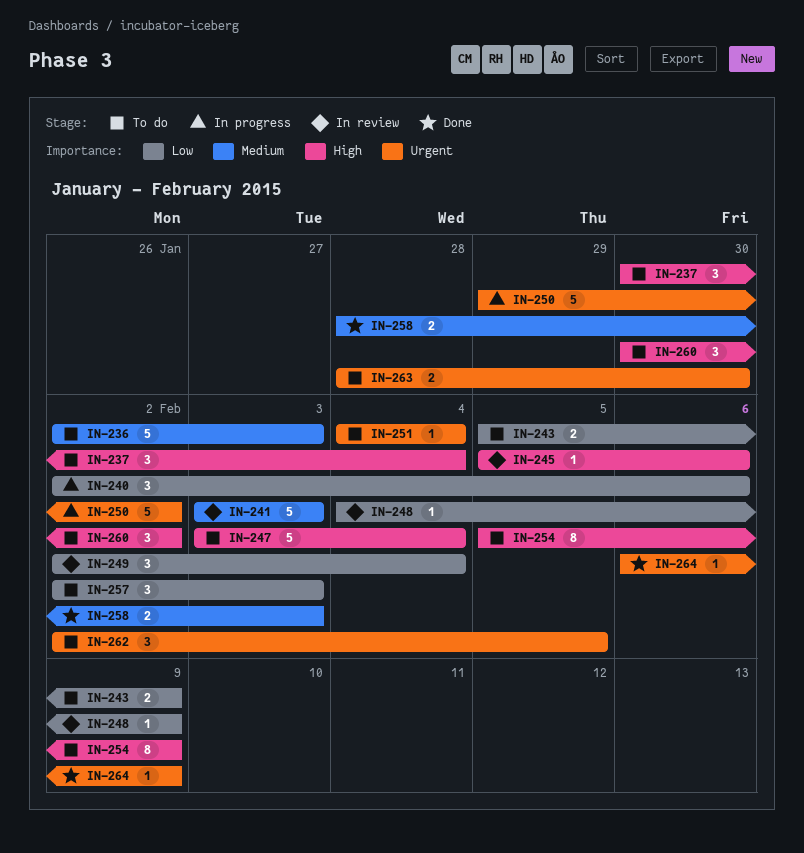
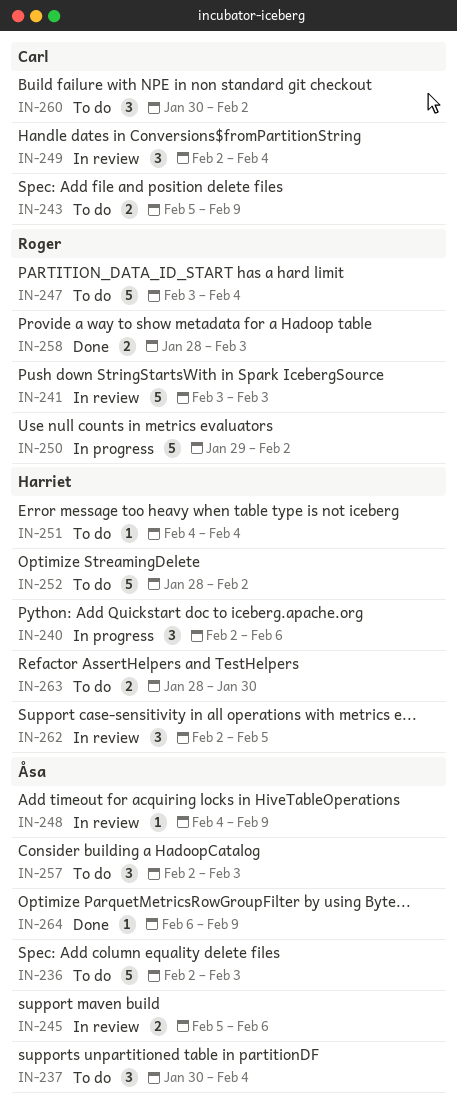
IN-245, estimate: 1 -> 2
IN-252: none -> present
IN-254: present -> none
IN-262, status: To do -> In review

